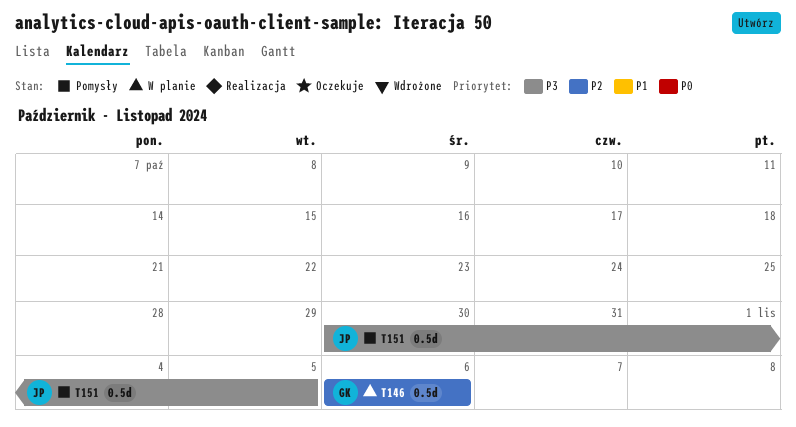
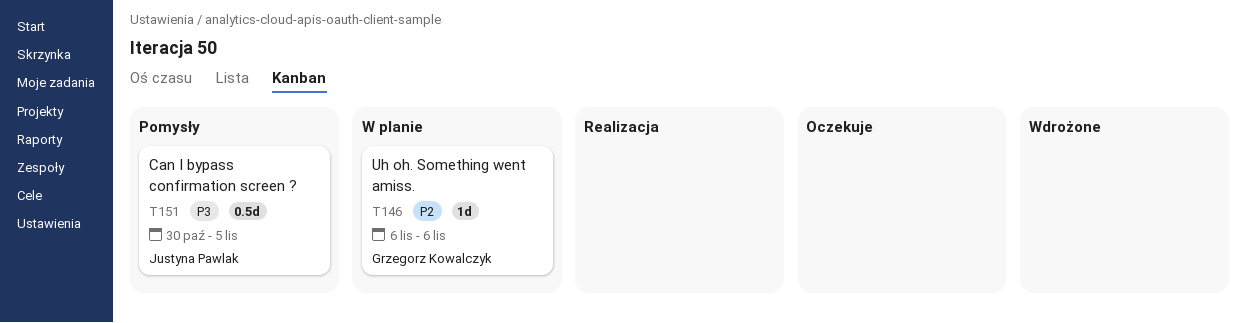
T146, estimate: 0.5d -> 1d

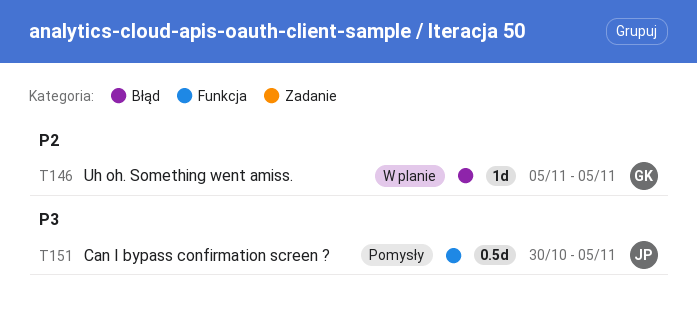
T146, start: Nov 6 -> Nov 5
T146, due: Nov 6 -> Nov 5

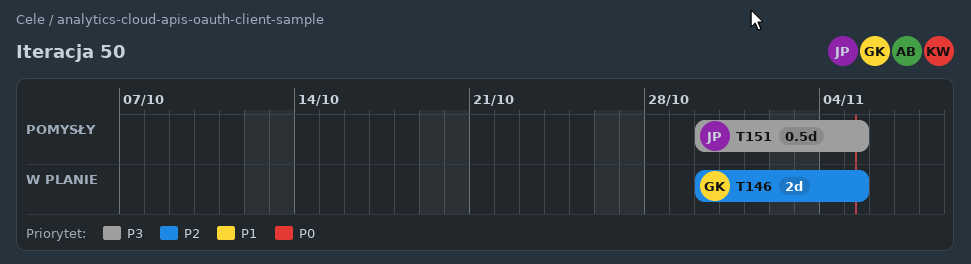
T146, estimate: 1d -> 2d
T146, start: Nov 5 -> Oct 30

